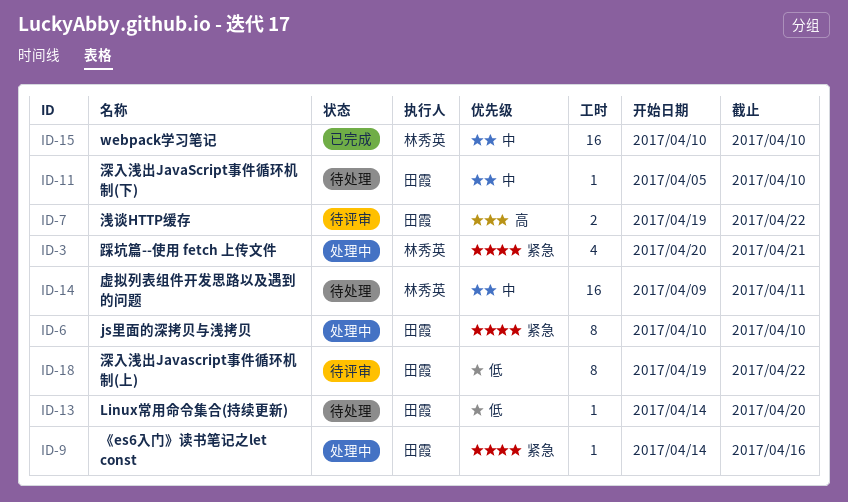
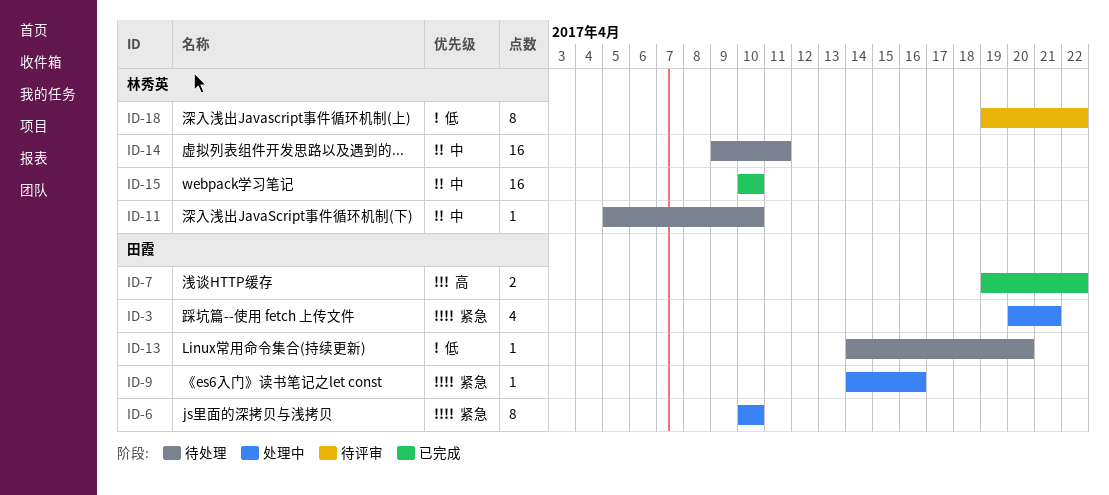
ID-3, owner: 林秀英 -> 田霞
ID-7, status: 待评审 -> 已完成
ID-11, owner: 田霞 -> 林秀英
ID-18, owner: 田霞 -> 林秀英

